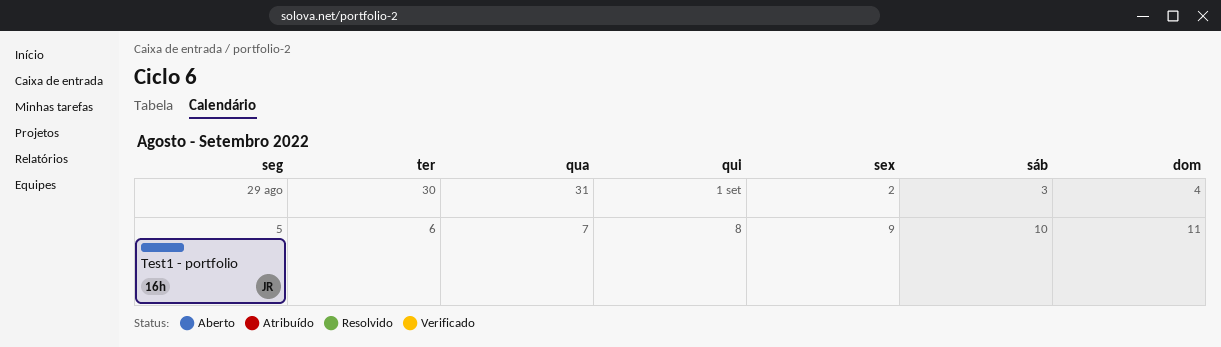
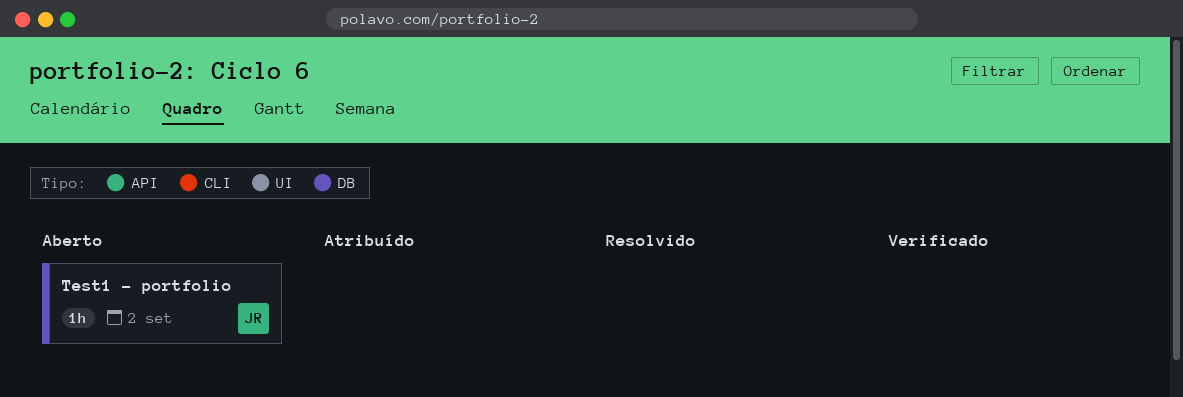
Test1 - portfolio, estimate: 16h -> 1h
Test1 - portfolio, due: Sep 5 -> Sep 2

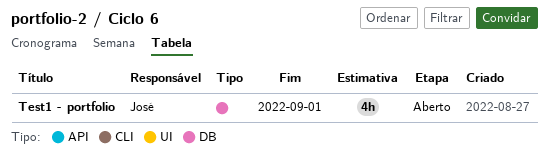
Test1 - portfolio, estimate: 1h -> 4h
Test1 - portfolio, due: Sep 2 -> Sep 1

